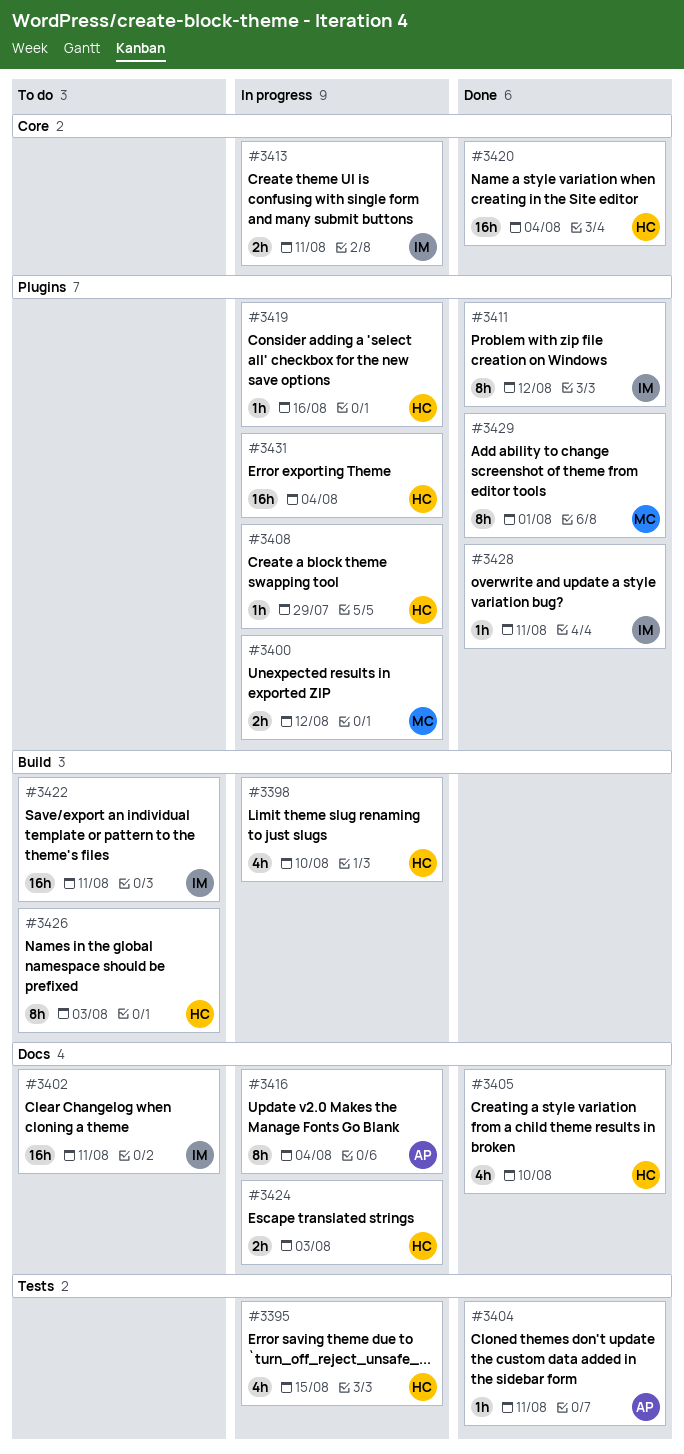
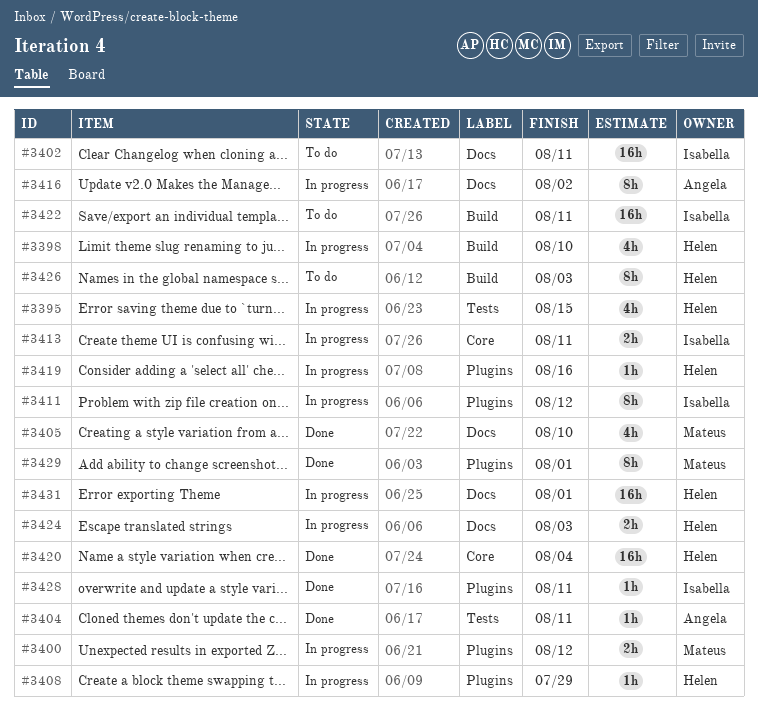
#3405, owner: Helen -> Mateus
#3411, status: Done -> In progress
#3416, due: Aug 4 -> Aug 2
#3431, label: Plugins -> Docs
#3431, due: Aug 4 -> Aug 1

